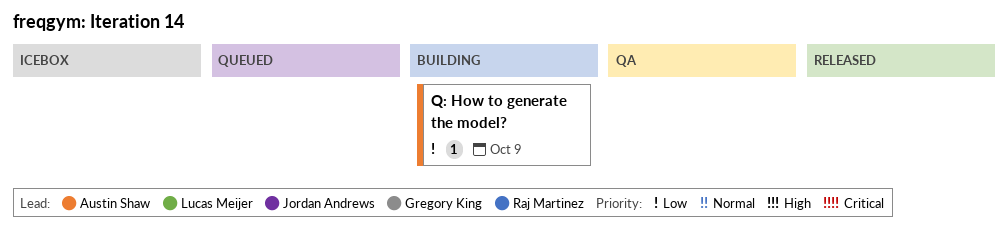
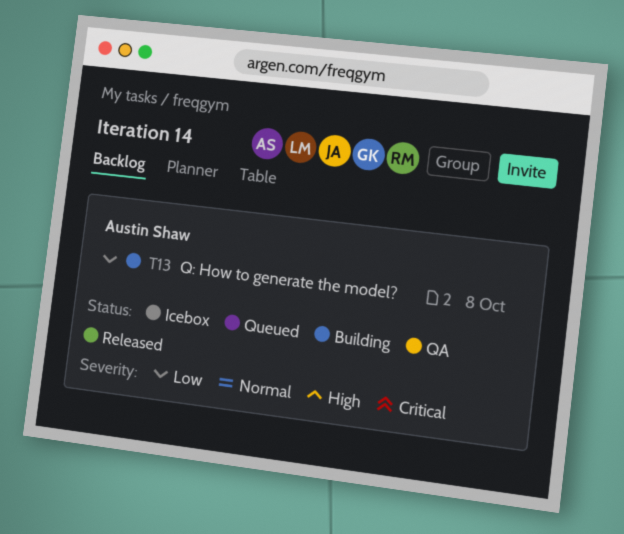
Q: How to generate the model?, due: Oct 9 -> Oct 8

